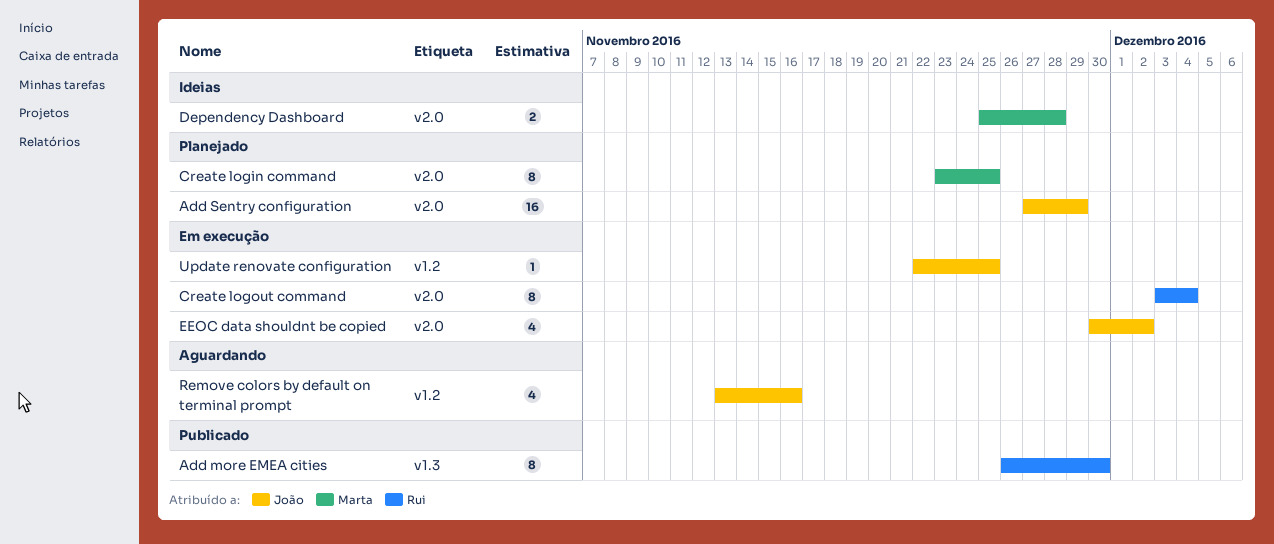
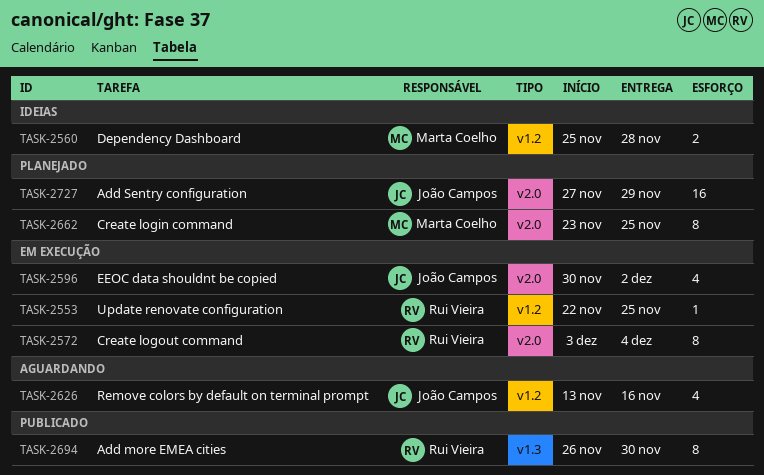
Dependency Dashboard, label: v2.0 -> v1.2
Update renovate configuration, owner: João Campos -> Rui Vieira

